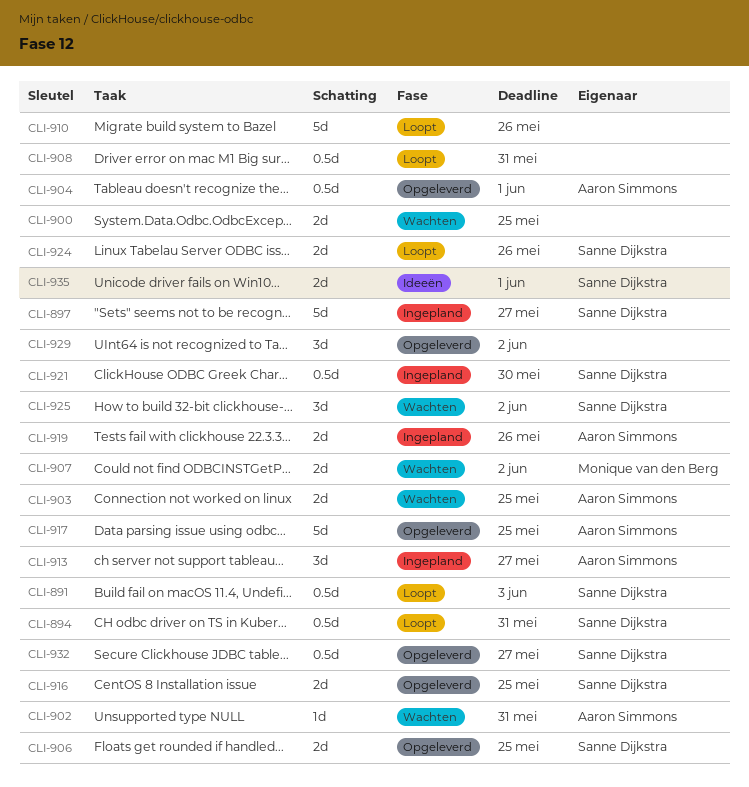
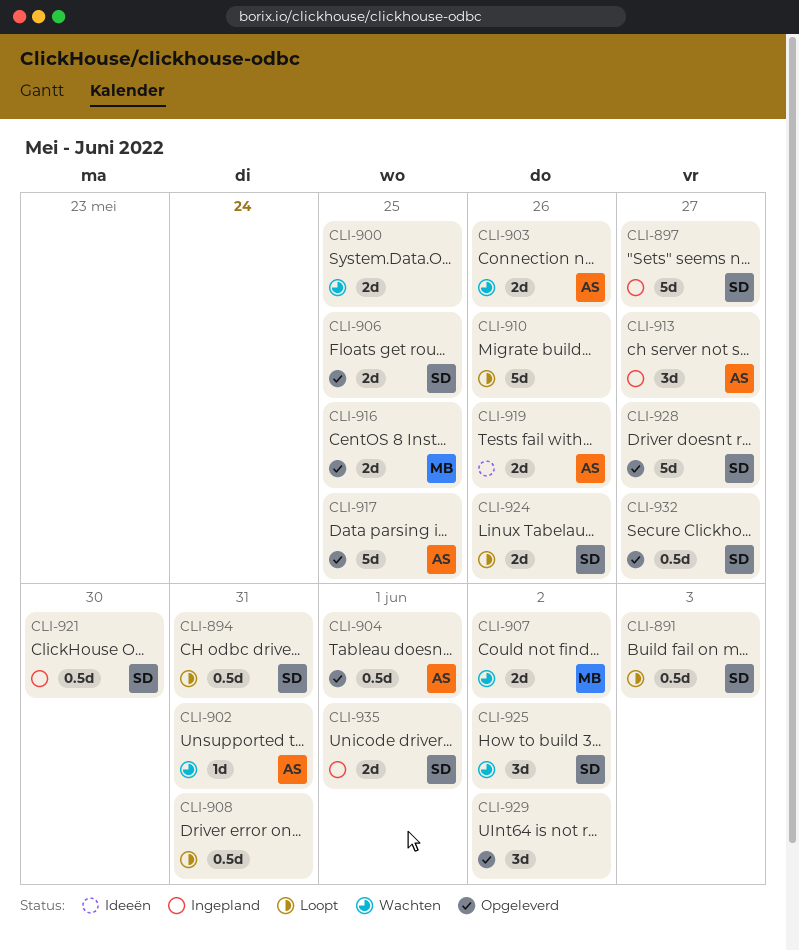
CLI-903, due: May 25 -> May 26
CLI-916, owner: Sanne Dijkstra -> Monique van den Berg
CLI-919, status: Ingepland -> Ideeën
CLI-928: none -> present
CLI-935, status: Ideeën -> Ingepland

